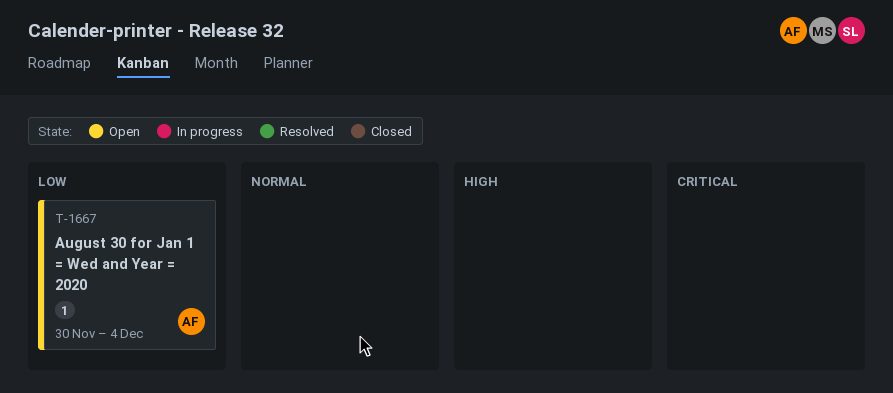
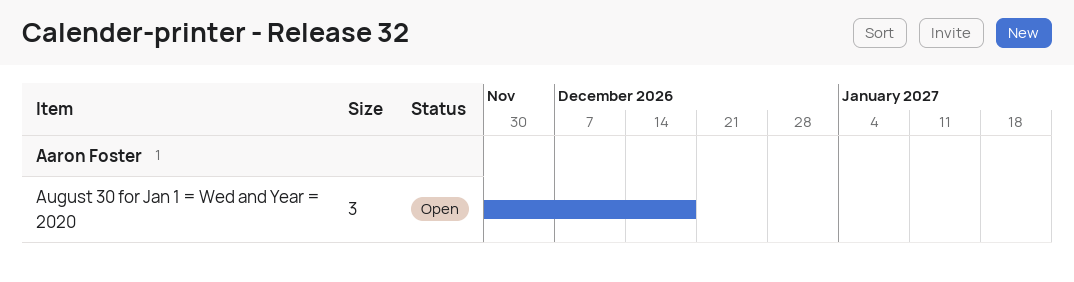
August 30 for Jan 1 = Wed and Year = 2020, estimate: 1 -> 3
August 30 for Jan 1 = Wed and Year = 2020, due: Dec 4 -> Dec 18

